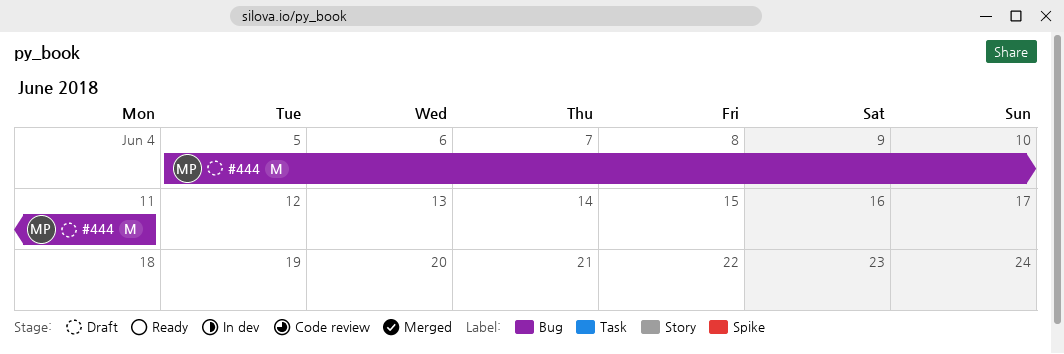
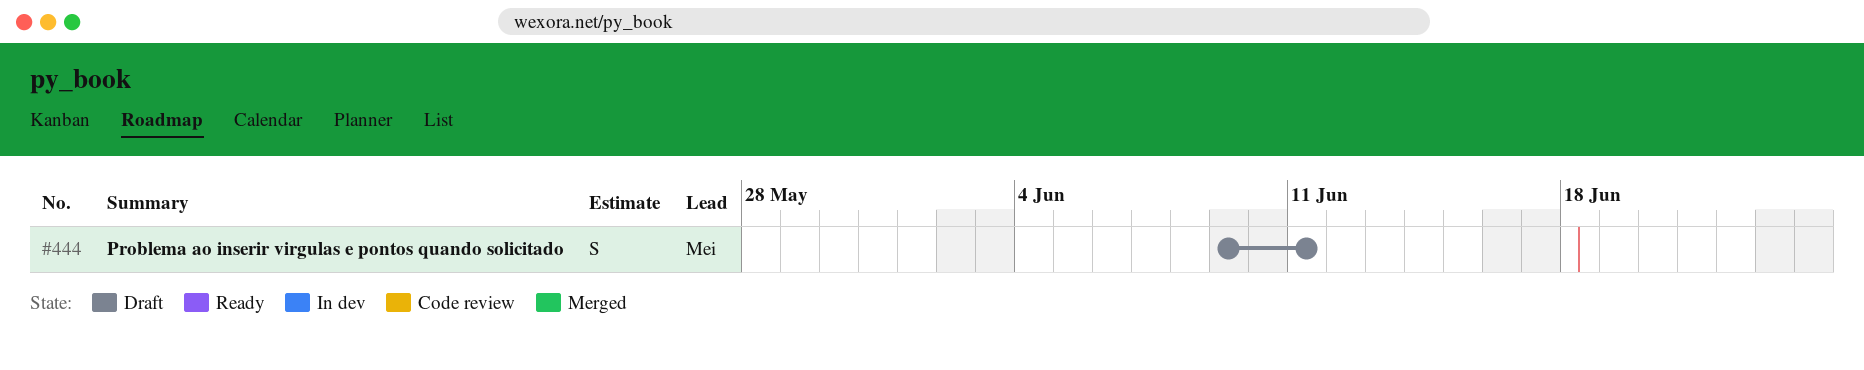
#444, estimate: M -> S
#444, start: Jun 5 -> Jun 9

